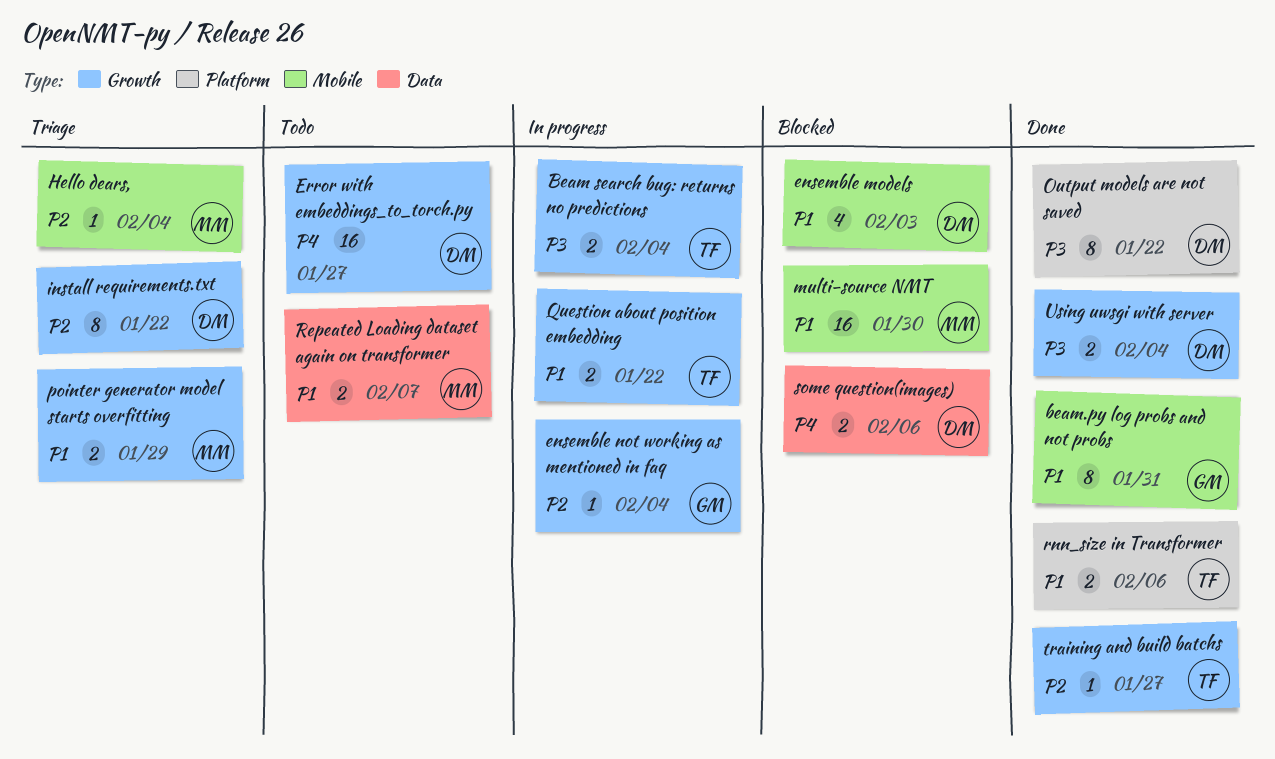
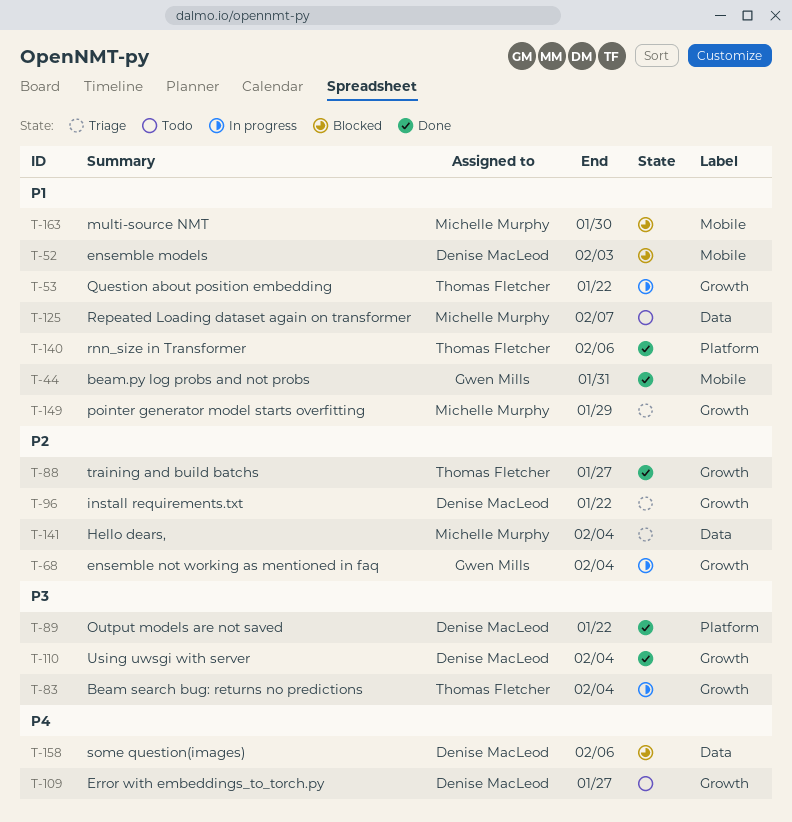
Hello dears,, label: Mobile -> Data

